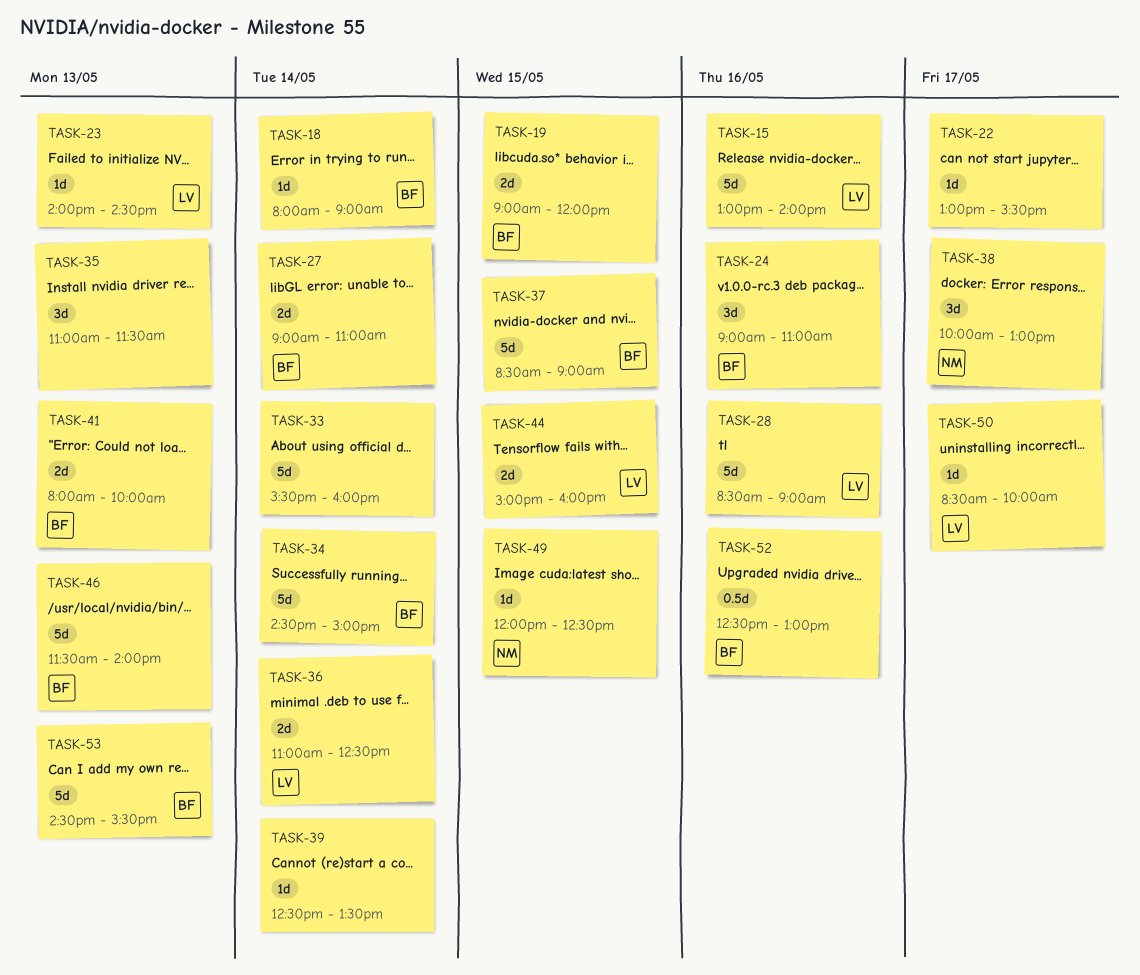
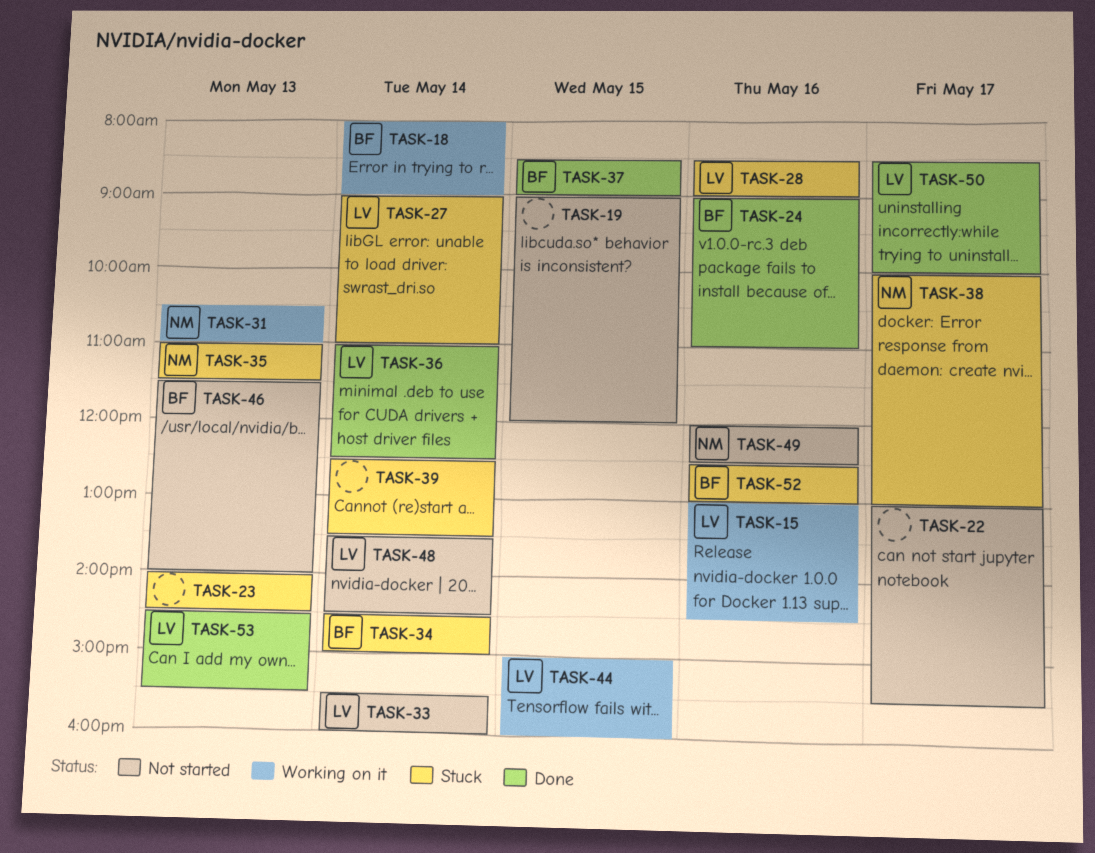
TASK-15, ends: 14:00 -> 14:30
TASK-19, owner: BF -> none
TASK-23, owner: LV -> none
TASK-27, owner: BF -> LV
TASK-31: none -> present
TASK-33, owner: none -> LV
TASK-35, owner: none -> NM
TASK-41: present -> none
TASK-48: none -> present
TASK-49, day: May 15 -> May 16
TASK-53, owner: BF -> LV

